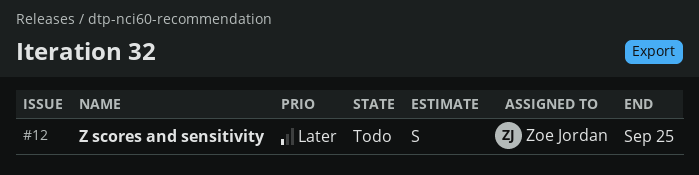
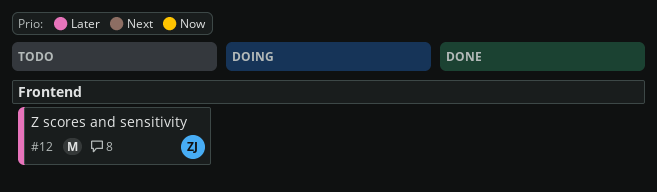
#12, estimate: S -> M

